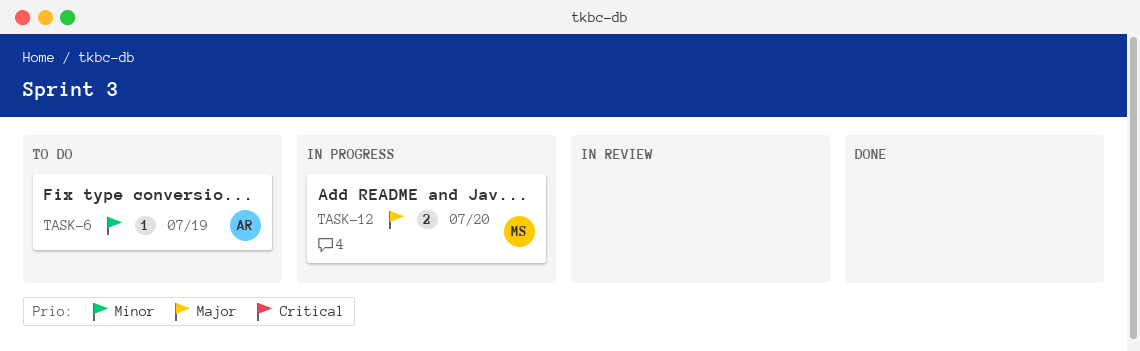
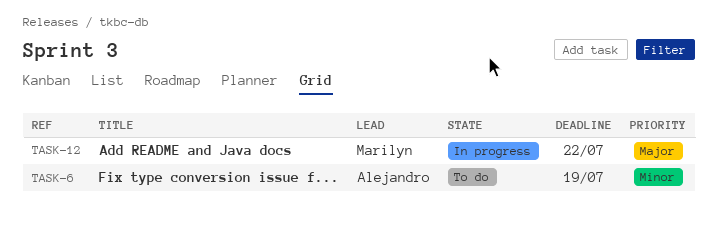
TASK-12, due: Jul 20 -> Jul 22

